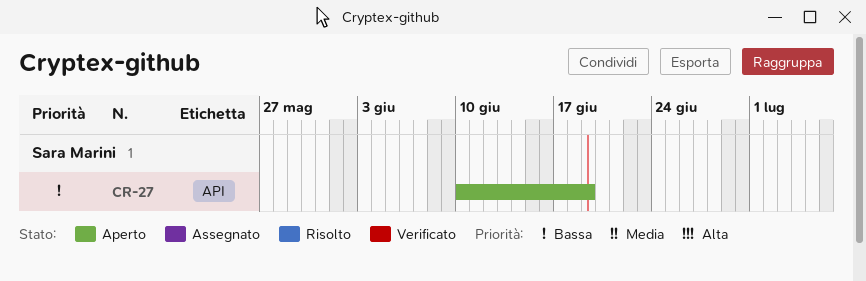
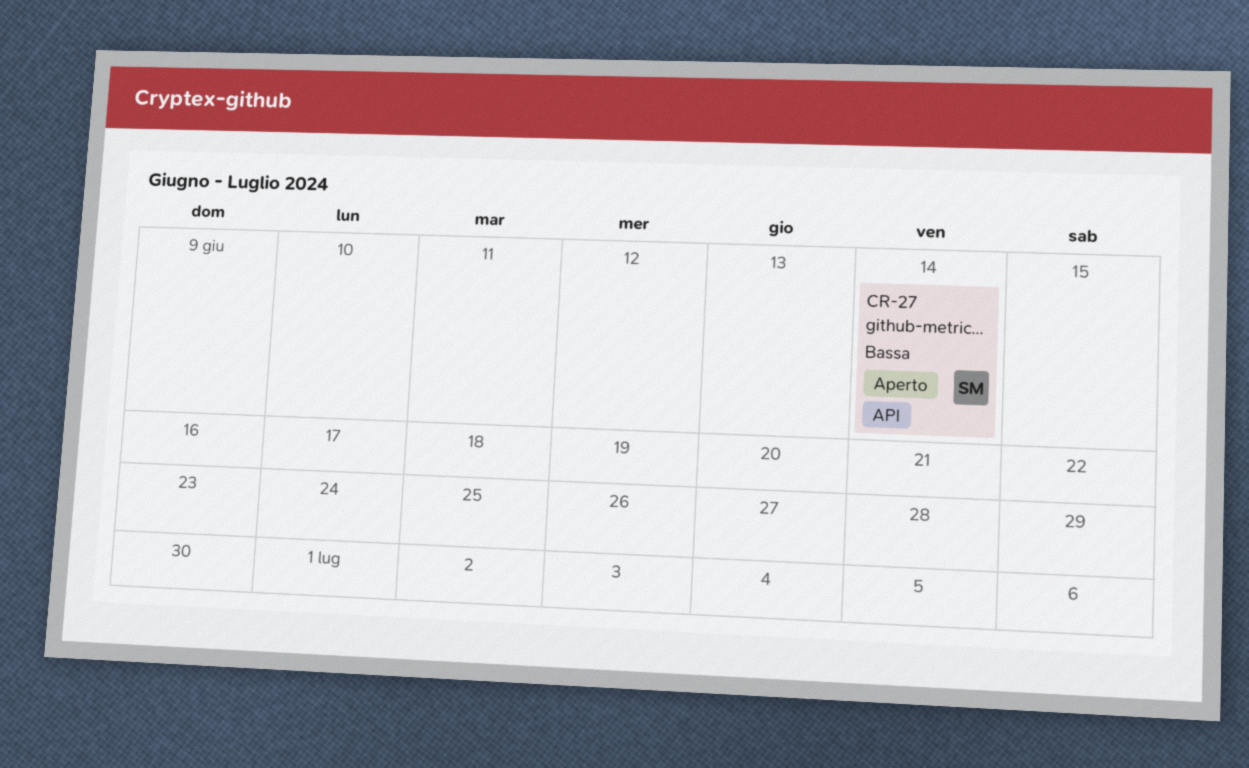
CR-27, due: Jun 19 -> Jun 14

